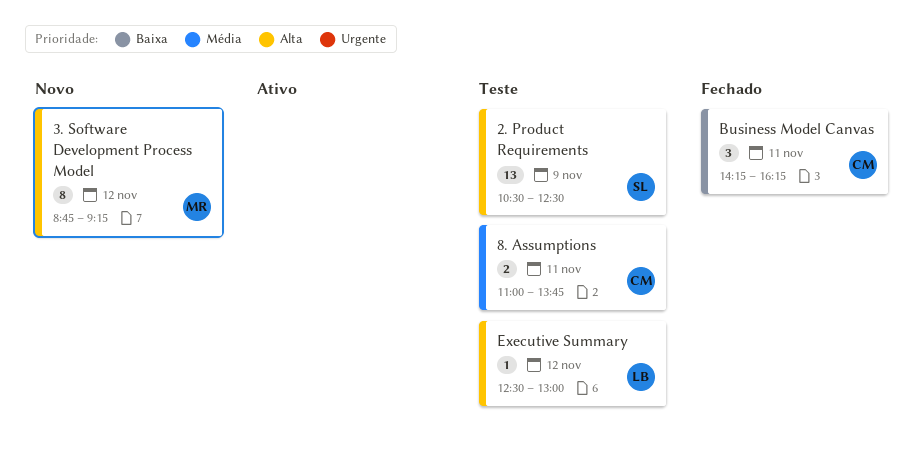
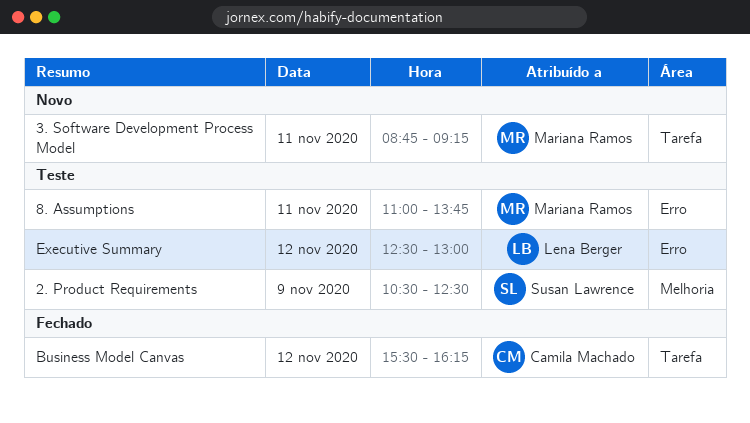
3. Software Development Process Model, day: Nov 12 -> Nov 11
8. Assumptions, owner: Camila Machado -> Mariana Ramos
Business Model Canvas, day: Nov 11 -> Nov 12
Business Model Canvas, begins: 14:15 -> 15:30

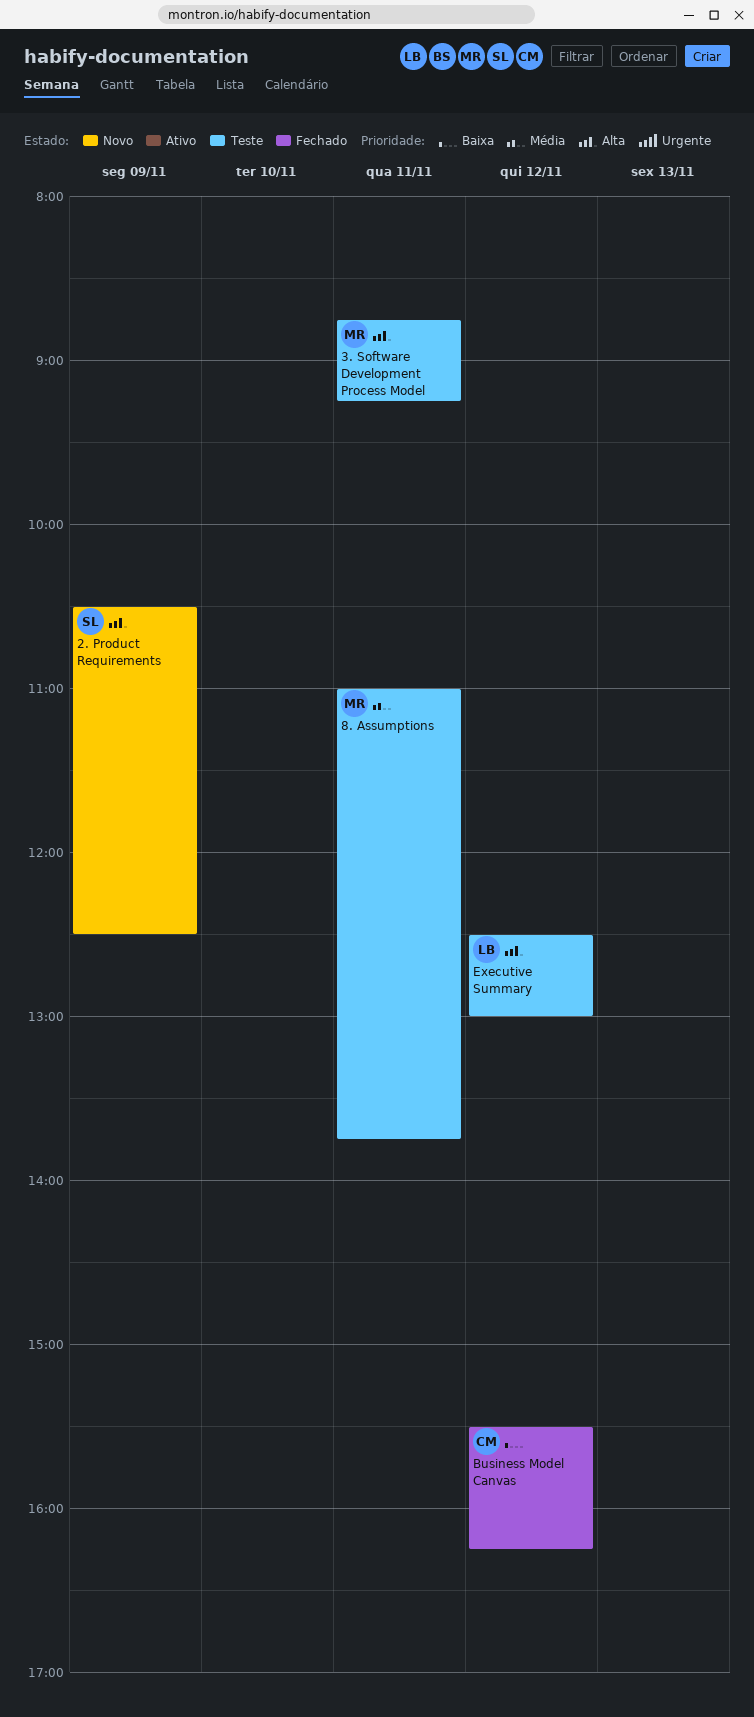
2. Product Requirements, status: Teste -> Novo
3. Software Development Process Model, status: Novo -> Teste

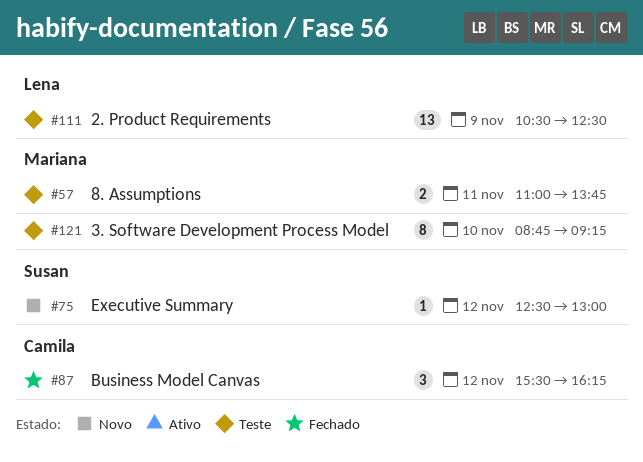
2. Product Requirements, status: Novo -> Teste
2. Product Requirements, owner: Susan -> Lena
3. Software Development Process Model, day: Nov 11 -> Nov 10
Executive Summary, status: Teste -> Novo
Executive Summary, owner: Lena -> Susan

